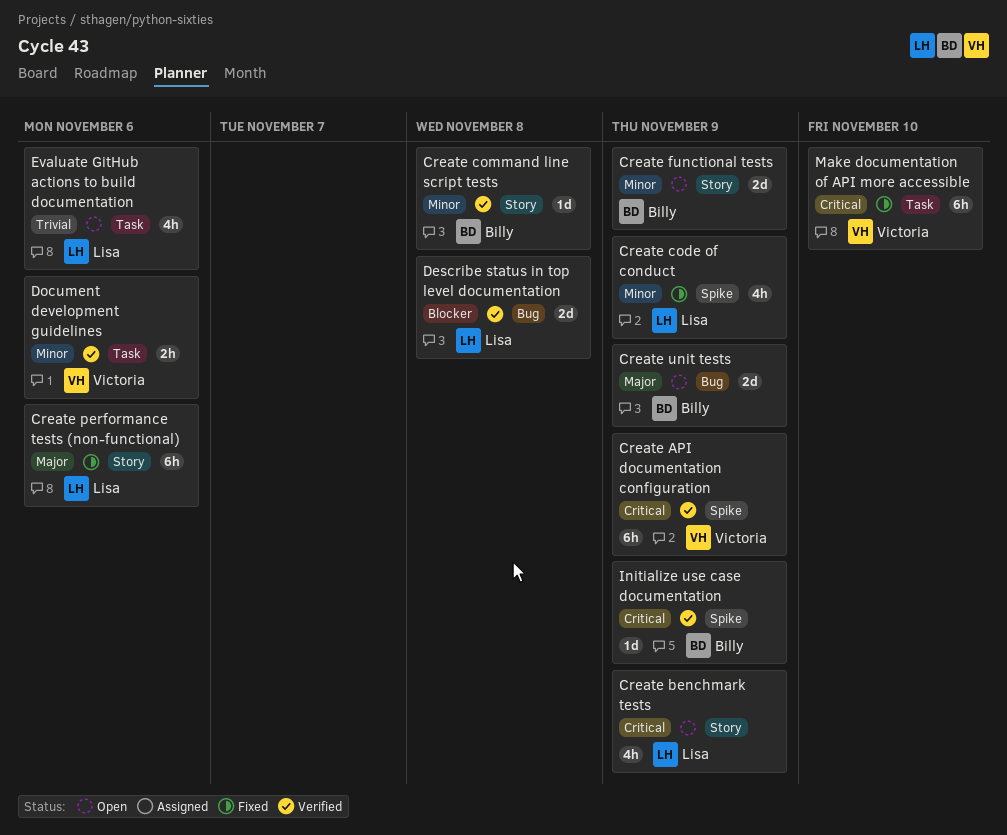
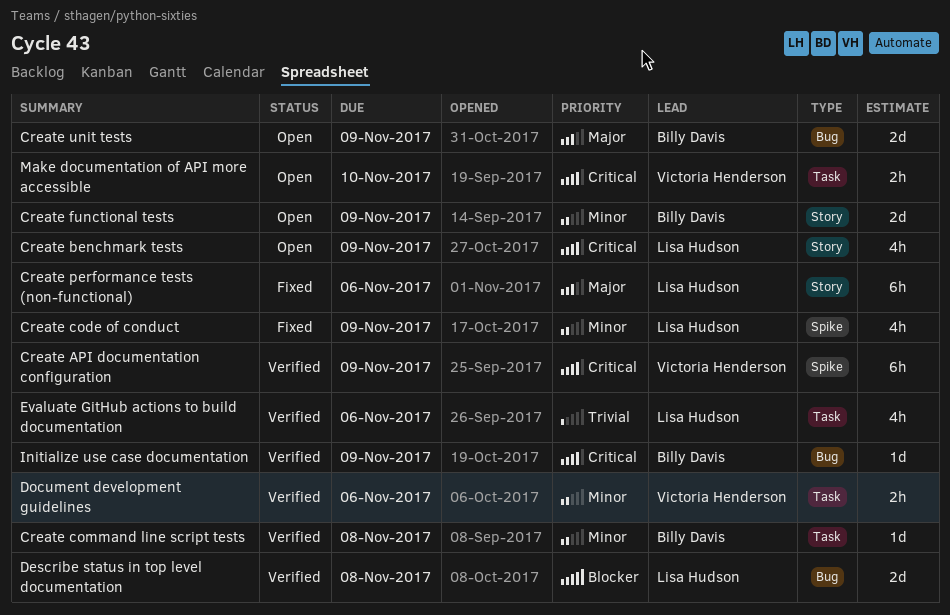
Create command line script tests, label: Story -> Task
Evaluate GitHub actions to build documentation, status: Open -> Verified
Initialize use case documentation, label: Spike -> Bug
Make documentation of API more accessible, status: Fixed -> Open
Make documentation of API more accessible, estimate: 6h -> 2h

